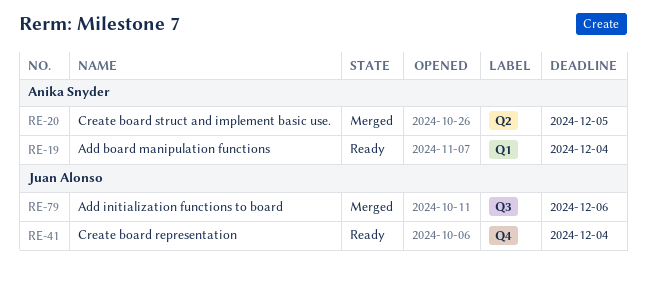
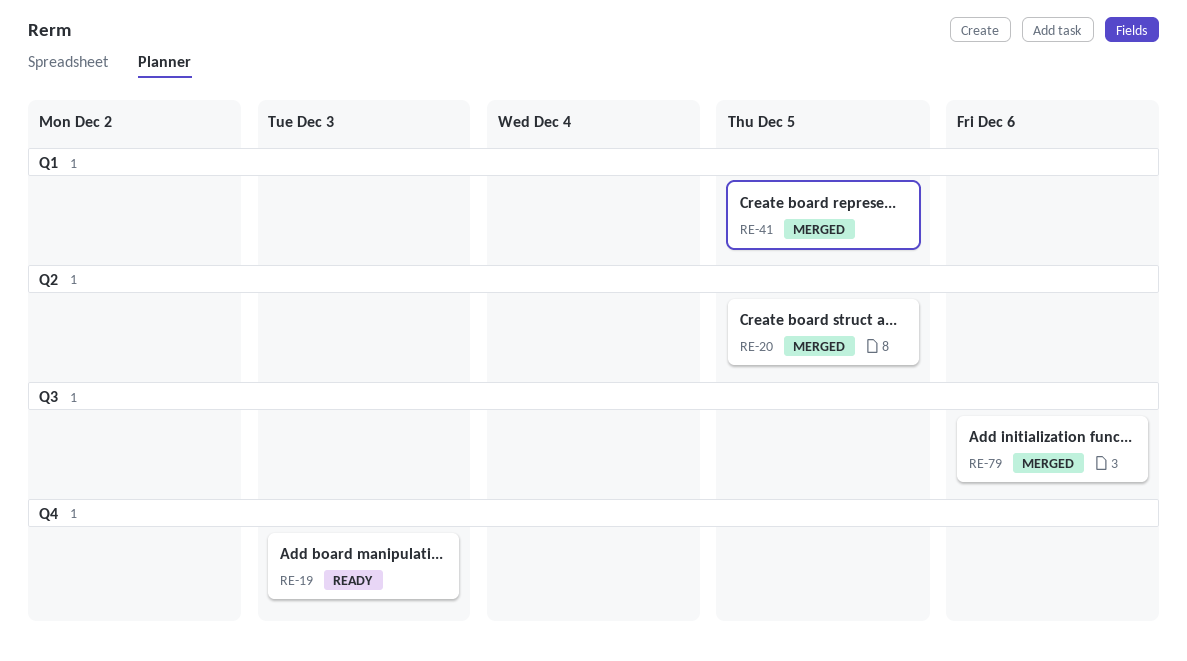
RE-19, label: Q1 -> Q4
RE-19, due: Dec 4 -> Dec 3
RE-41, status: Ready -> Merged
RE-41, label: Q4 -> Q1
RE-41, due: Dec 4 -> Dec 5

